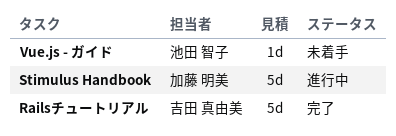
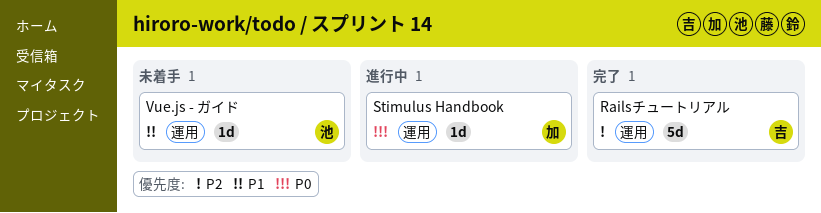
Stimulus Handbook, estimate: 5d -> 1d

